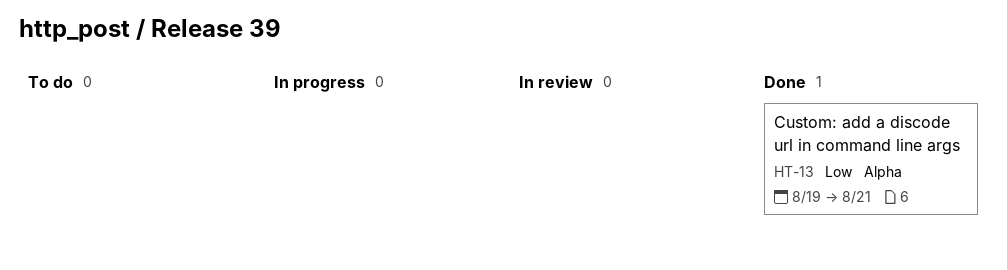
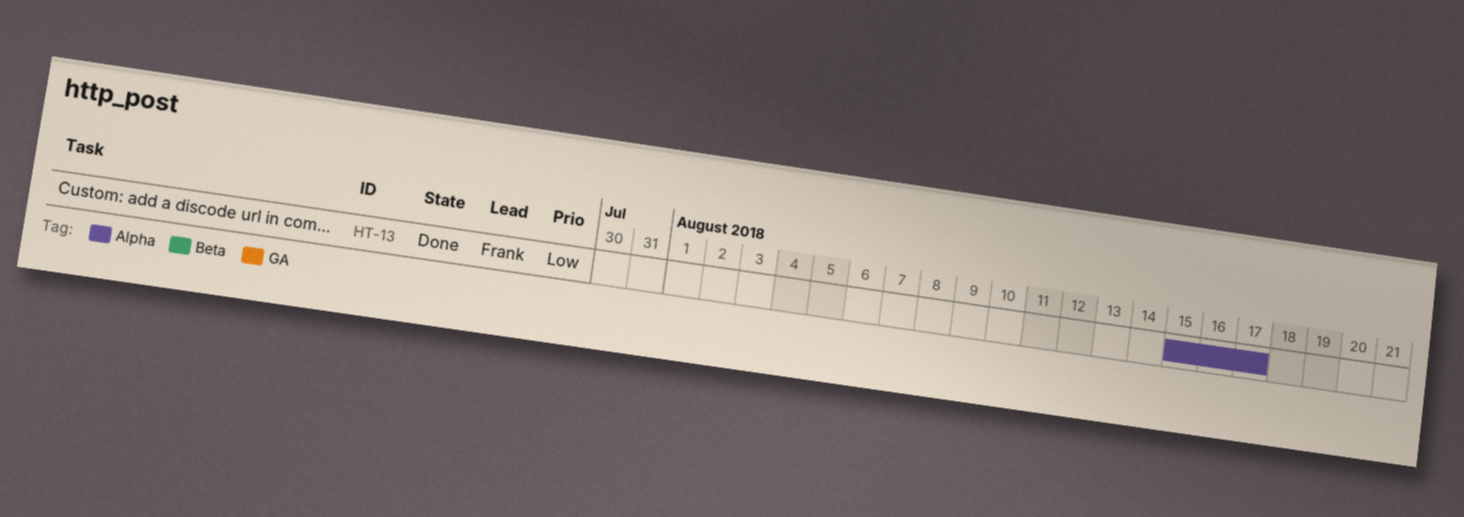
HT-13, start: Aug 19 -> Aug 15
HT-13, due: Aug 21 -> Aug 17

